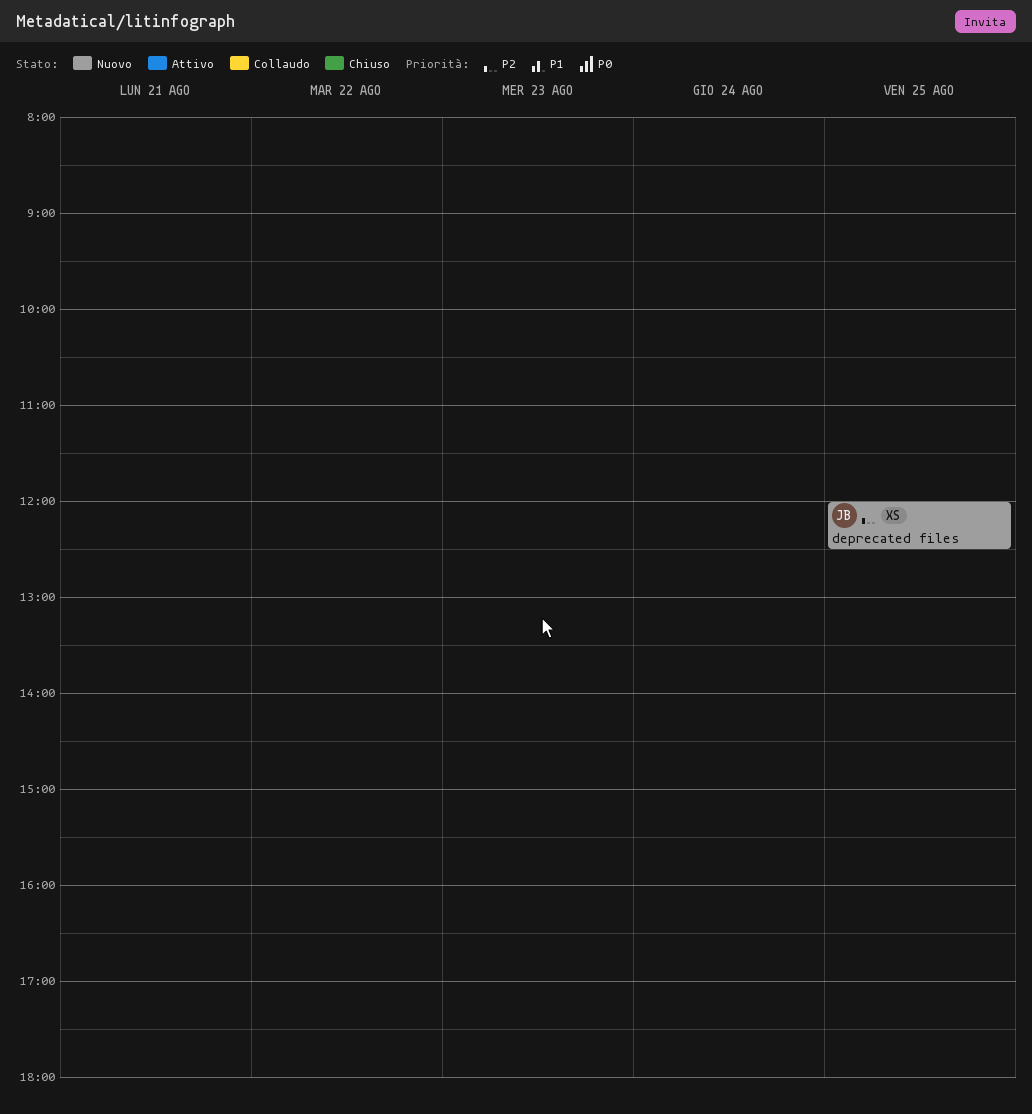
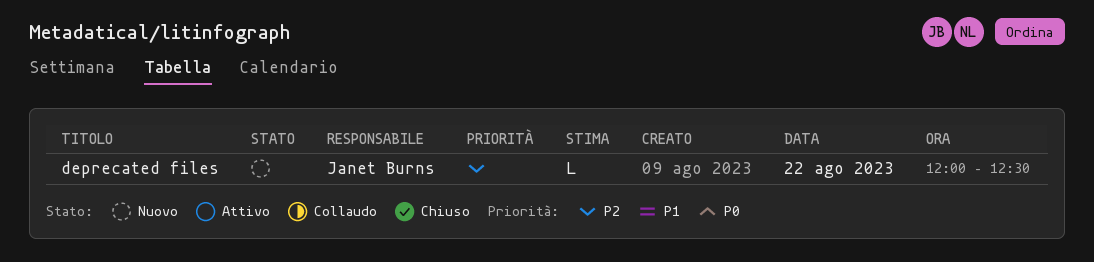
deprecated files, estimate: XS -> L
deprecated files, day: Aug 25 -> Aug 22

